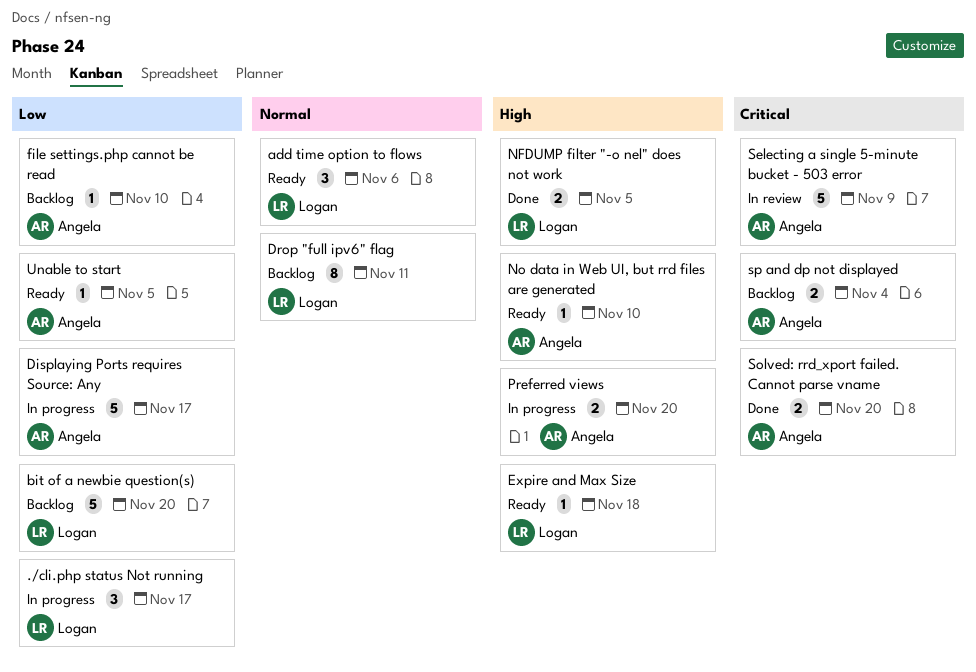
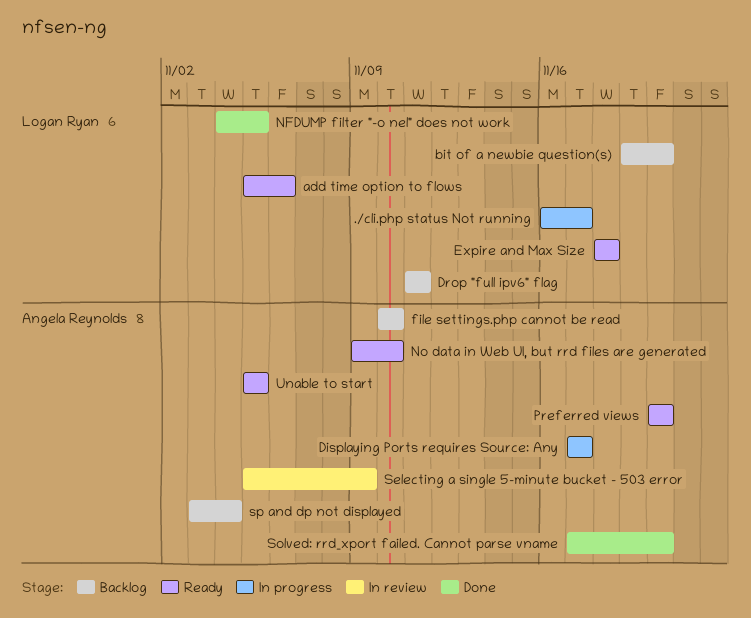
Preferred views, status: In progress -> Ready

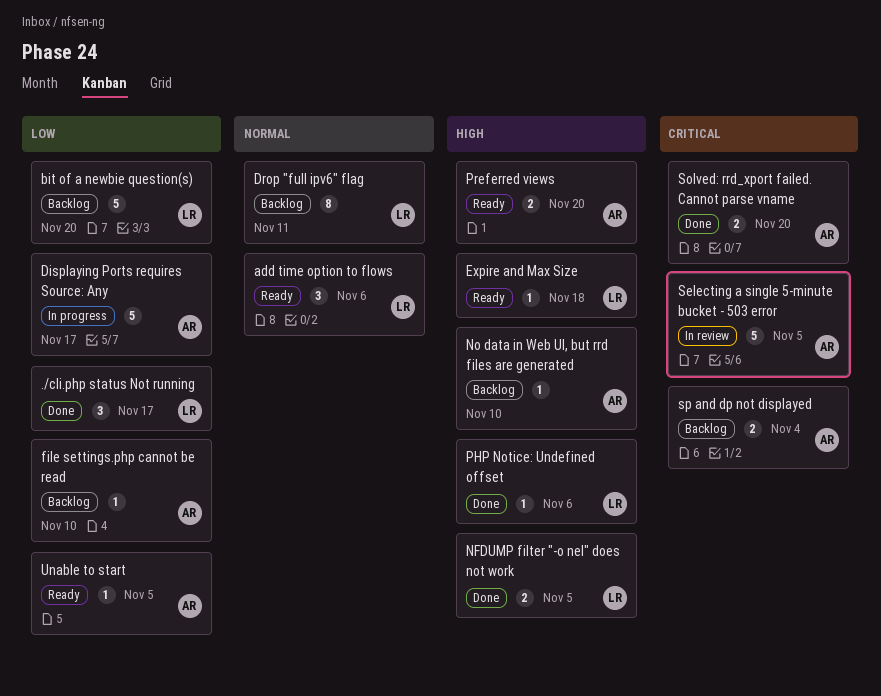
./cli.php status Not running, status: In progress -> Done
No data in Web UI, but rrd files are generated, status: Ready -> Backlog
PHP Notice: Undefined offset: none -> present
Selecting a single 5-minute bucket - 503 error, due: Nov 9 -> Nov 5

